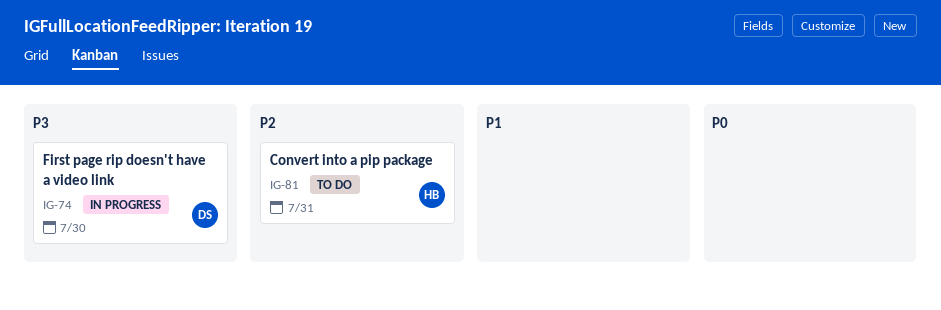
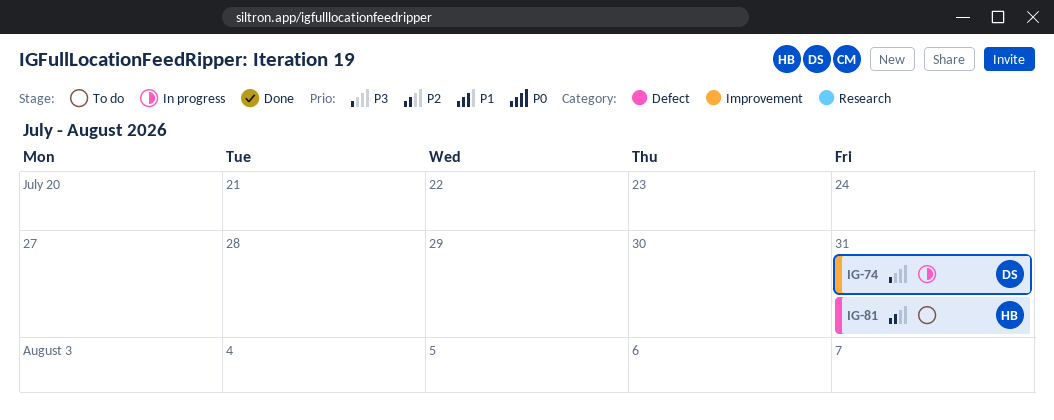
IG-74, due: Jul 30 -> Jul 31

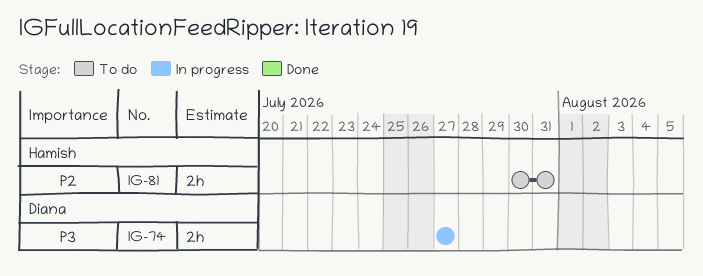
IG-74, due: Jul 31 -> Jul 27

